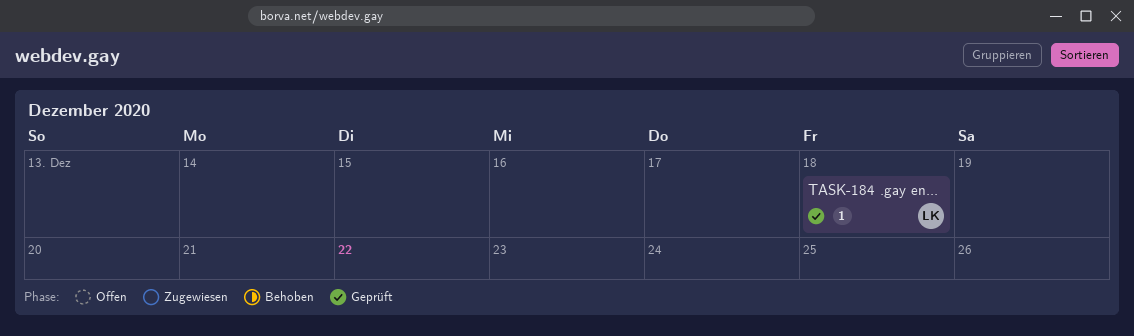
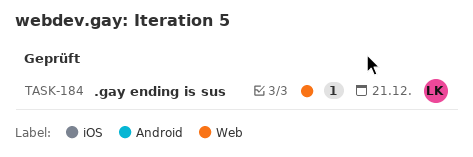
TASK-184, due: Dec 18 -> Dec 21

